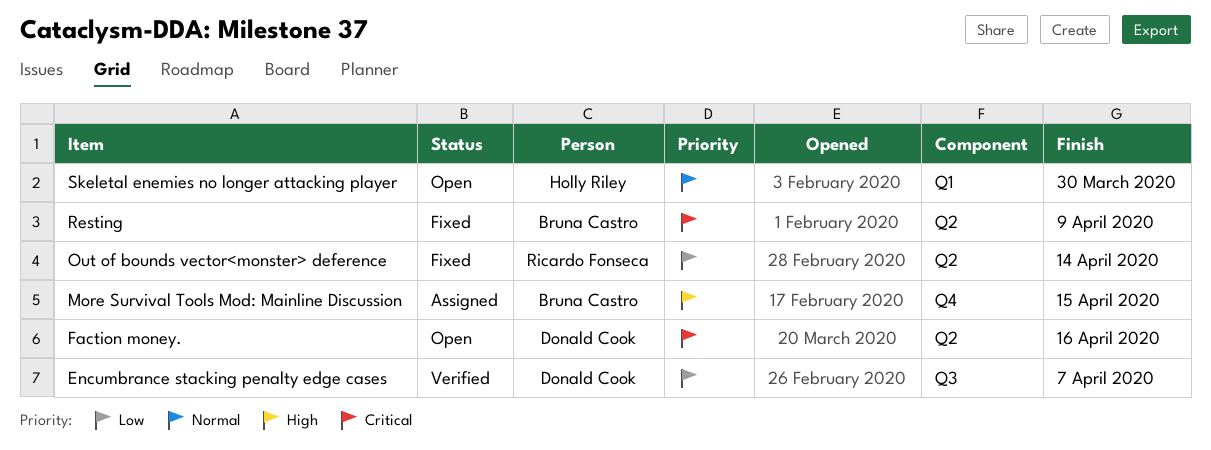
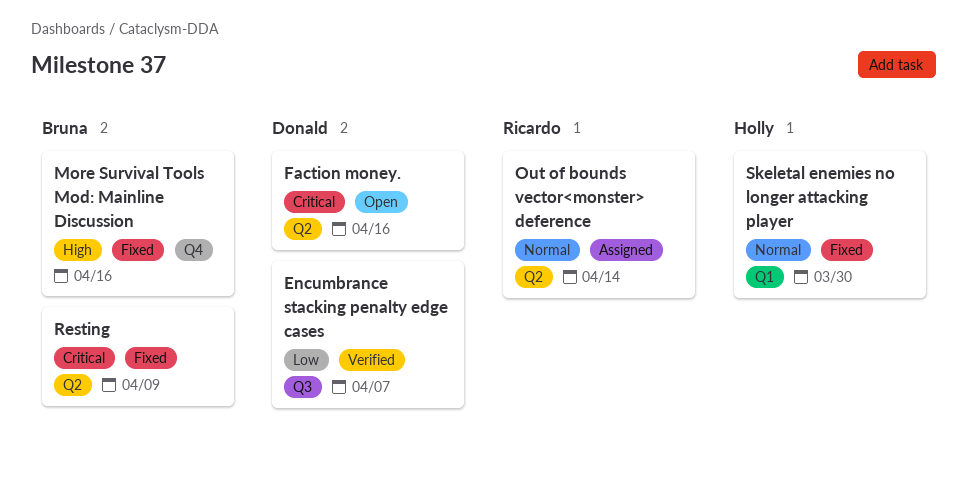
More Survival Tools Mod: Mainline Discussion, status: Assigned -> Fixed
More Survival Tools Mod: Mainline Discussion, due: Apr 15 -> Apr 16
Out of bounds vector<monster> deference, status: Fixed -> Assigned
Out of bounds vector<monster> deference, priority: Low -> Normal
Skeletal enemies no longer attacking player, status: Open -> Fixed

